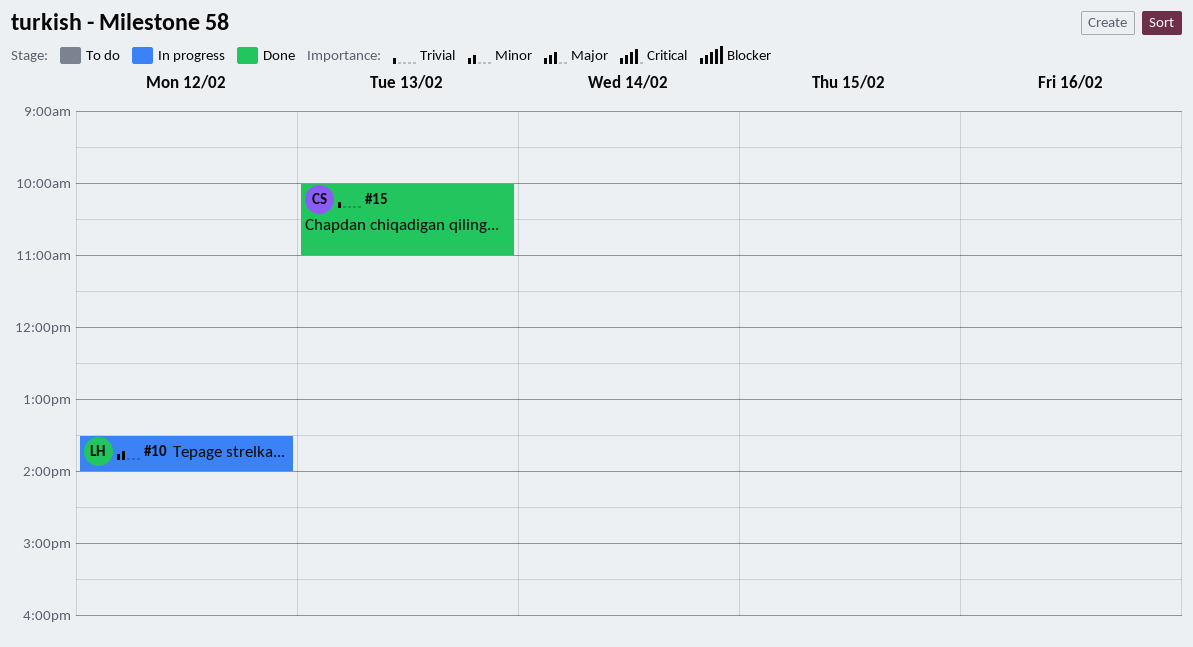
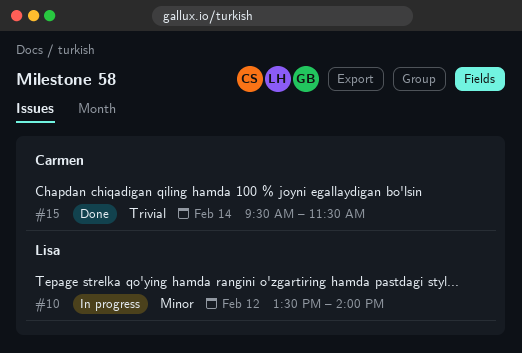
#15, day: Feb 13 -> Feb 14
#15, begins: 10:00 -> 09:30
#15, ends: 11:00 -> 11:30

